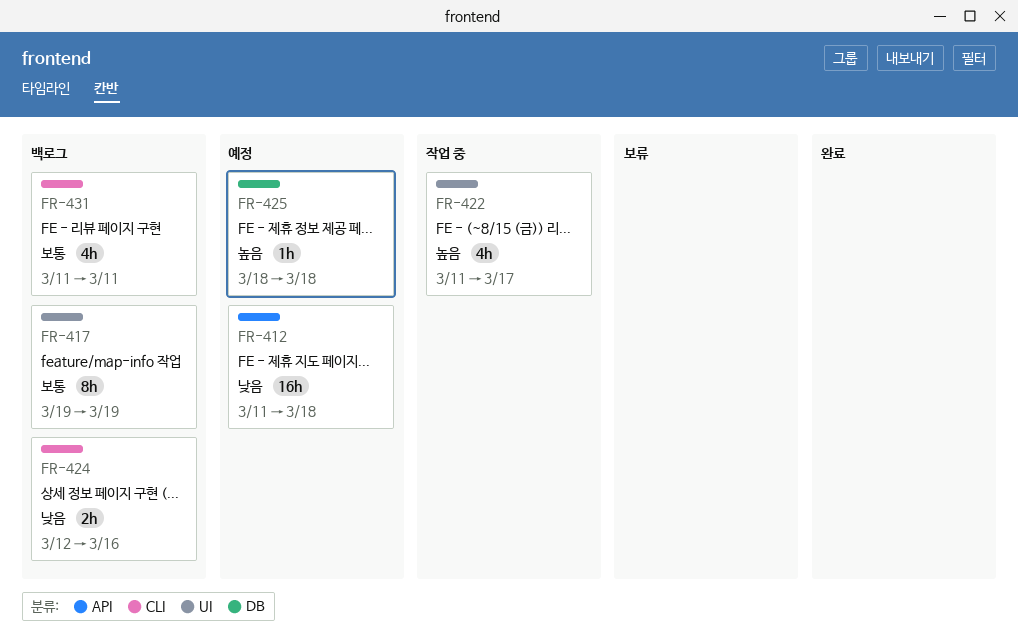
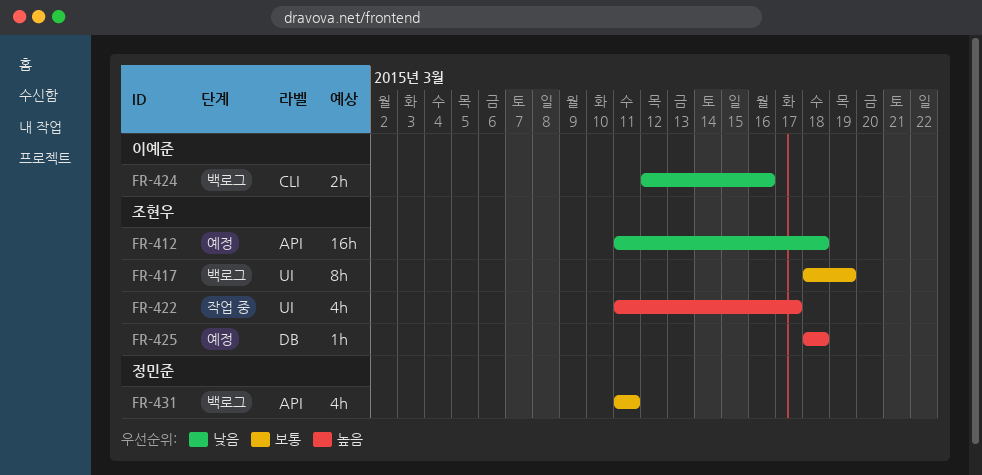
FR-417, start: Mar 19 -> Mar 18
FR-431, label: CLI -> API

